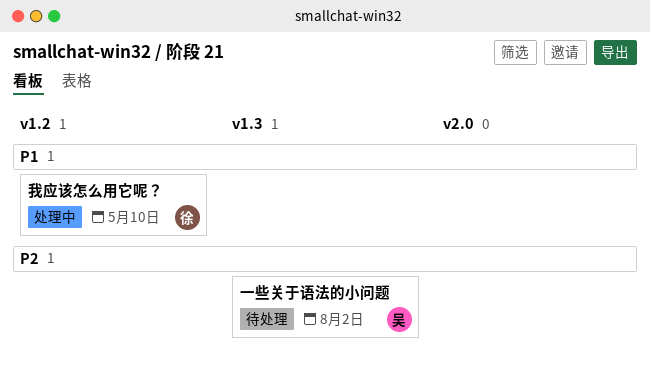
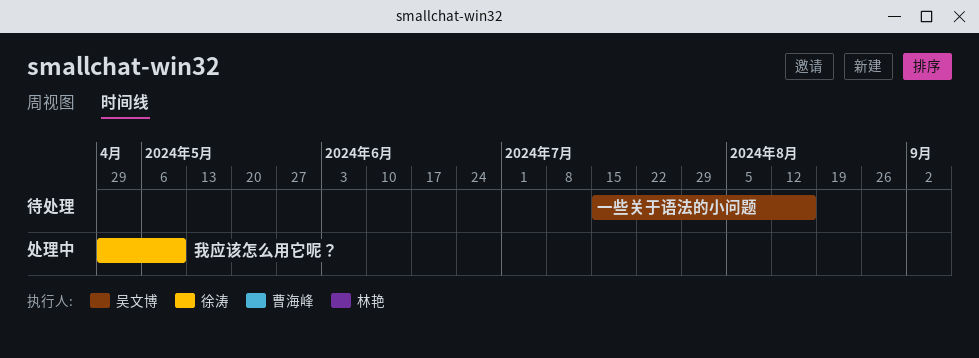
一些关于语法的小问题, due: Aug 2 -> Aug 16

